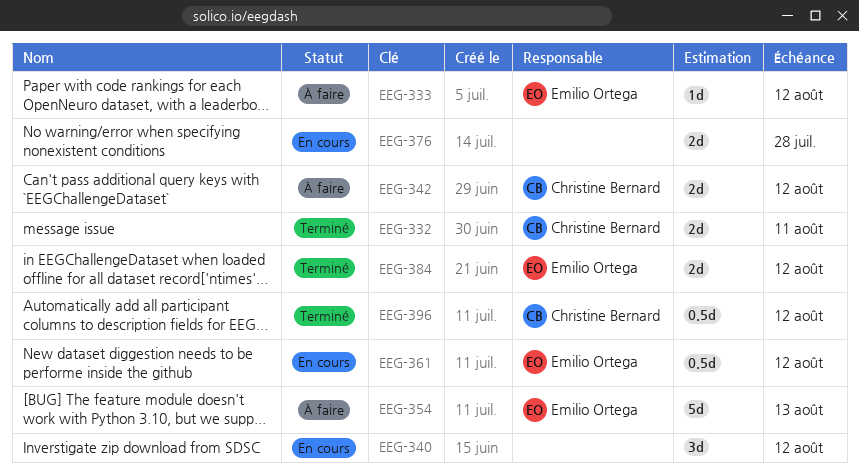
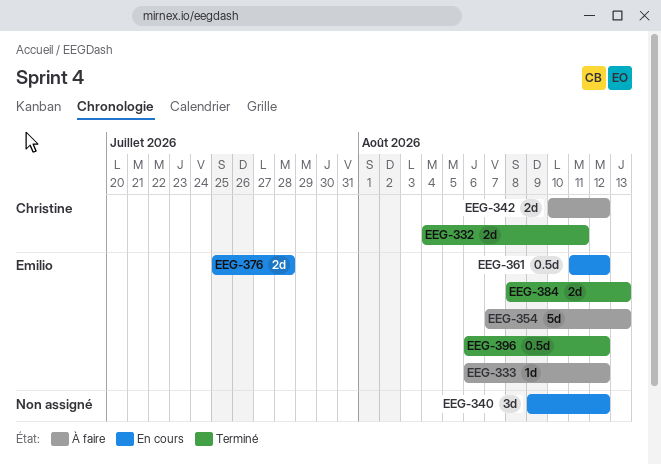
EEG-376, owner: none -> Emilio Ortega
EEG-384, due: Aug 12 -> Aug 13
EEG-396, owner: Christine Bernard -> Emilio Ortega

